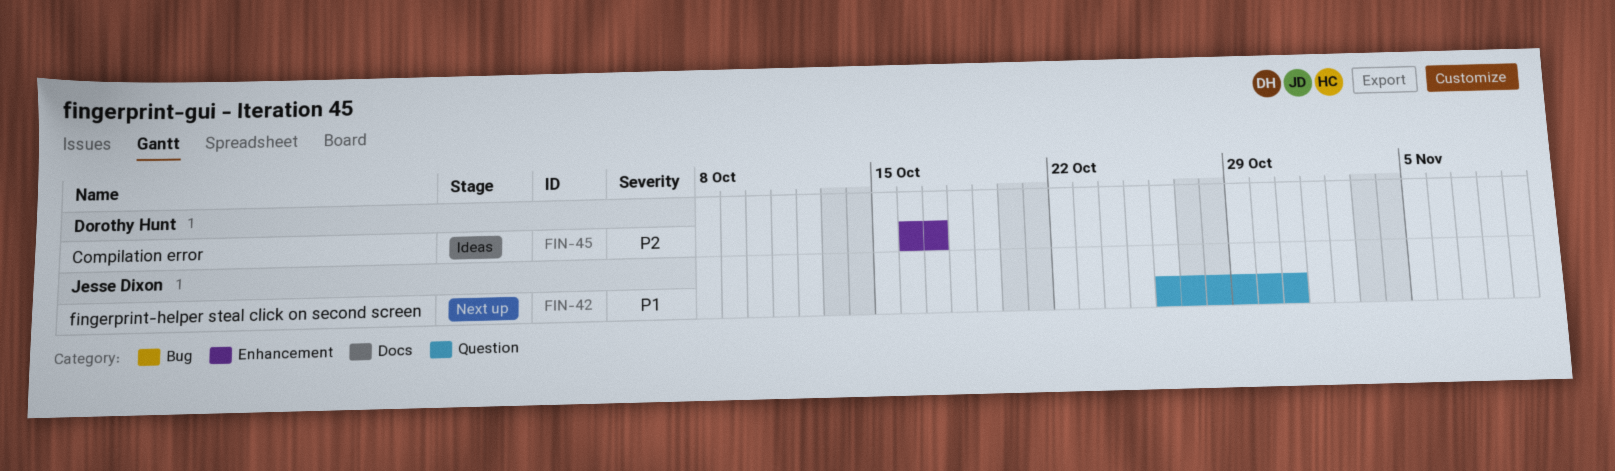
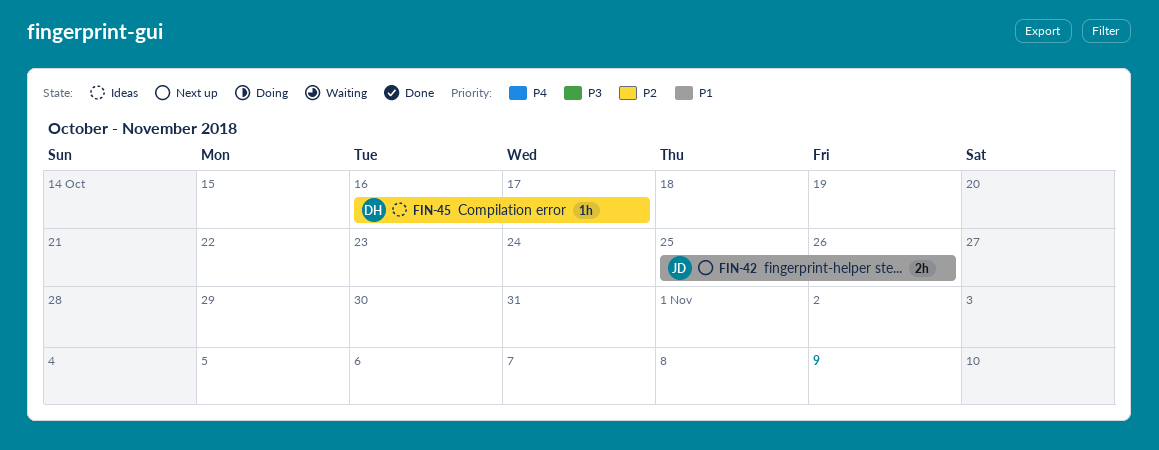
FIN-42, start: Oct 26 -> Oct 25
FIN-42, due: Oct 31 -> Oct 26

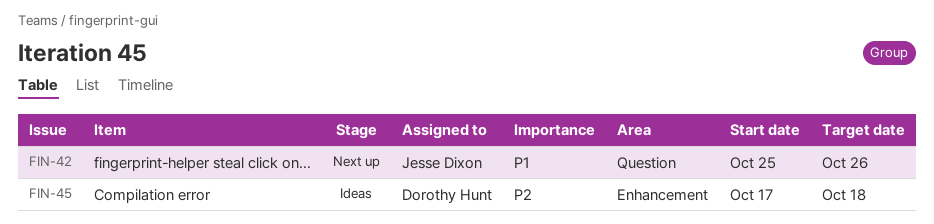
FIN-45, start: Oct 16 -> Oct 17
FIN-45, due: Oct 17 -> Oct 18

